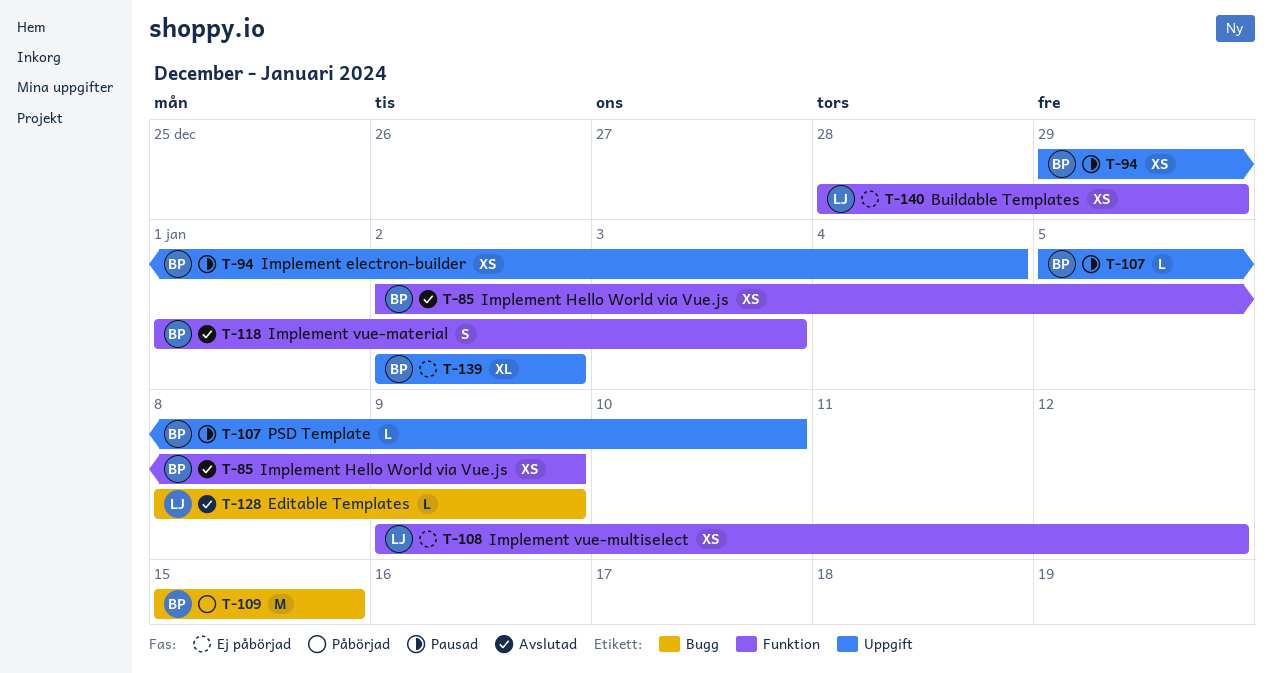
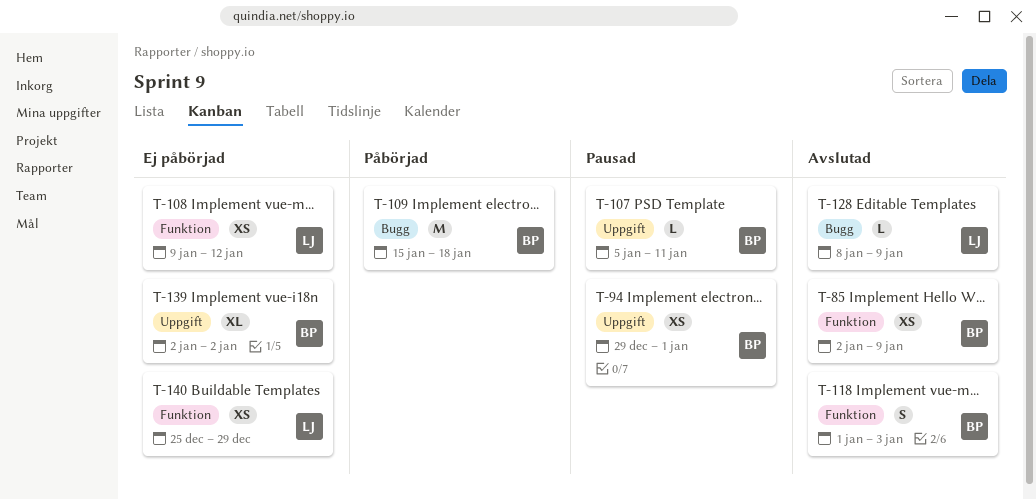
T-94, due: Jan 4 -> Jan 1
T-107, due: Jan 10 -> Jan 11
T-109, due: Jan 15 -> Jan 18
T-140, start: Dec 28 -> Dec 25

